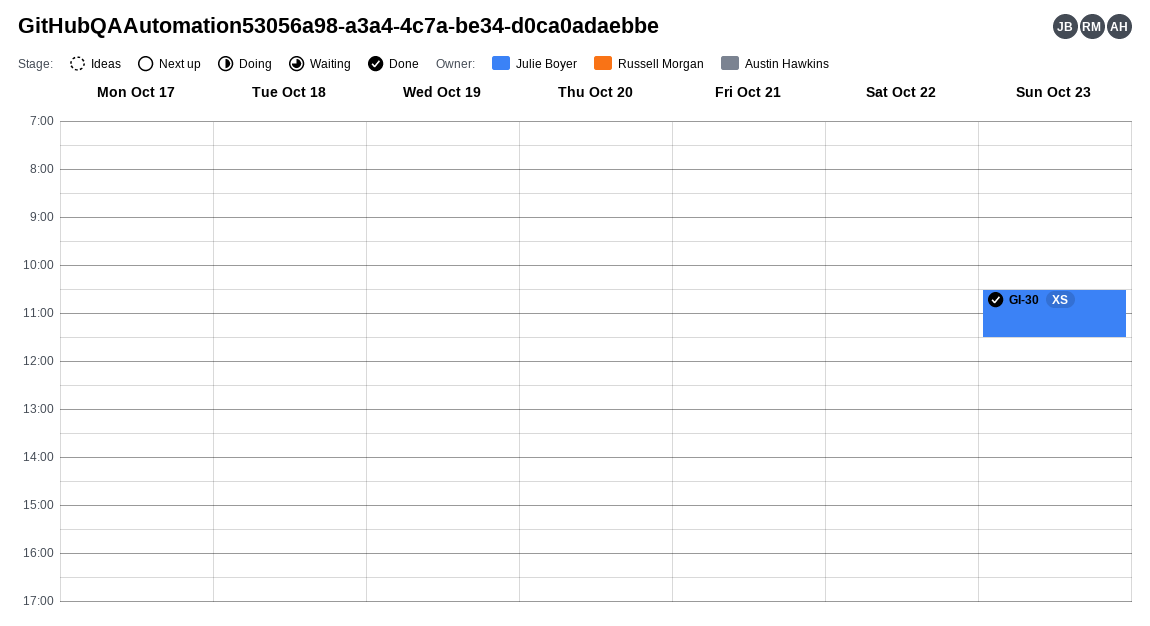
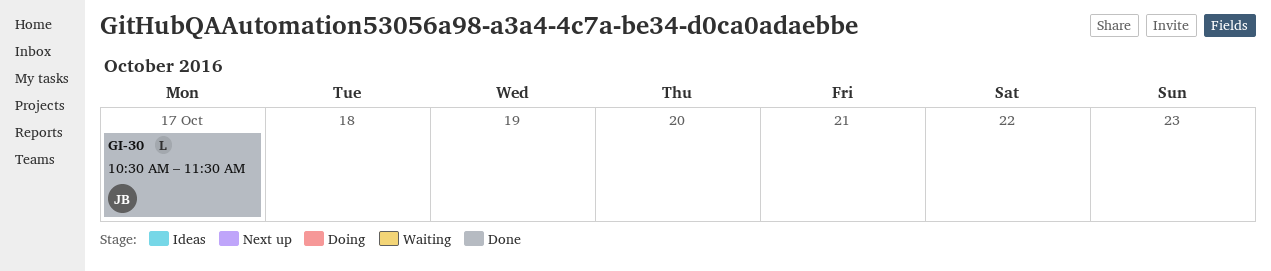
GI-30, estimate: XS -> L
GI-30, day: Oct 23 -> Oct 17

